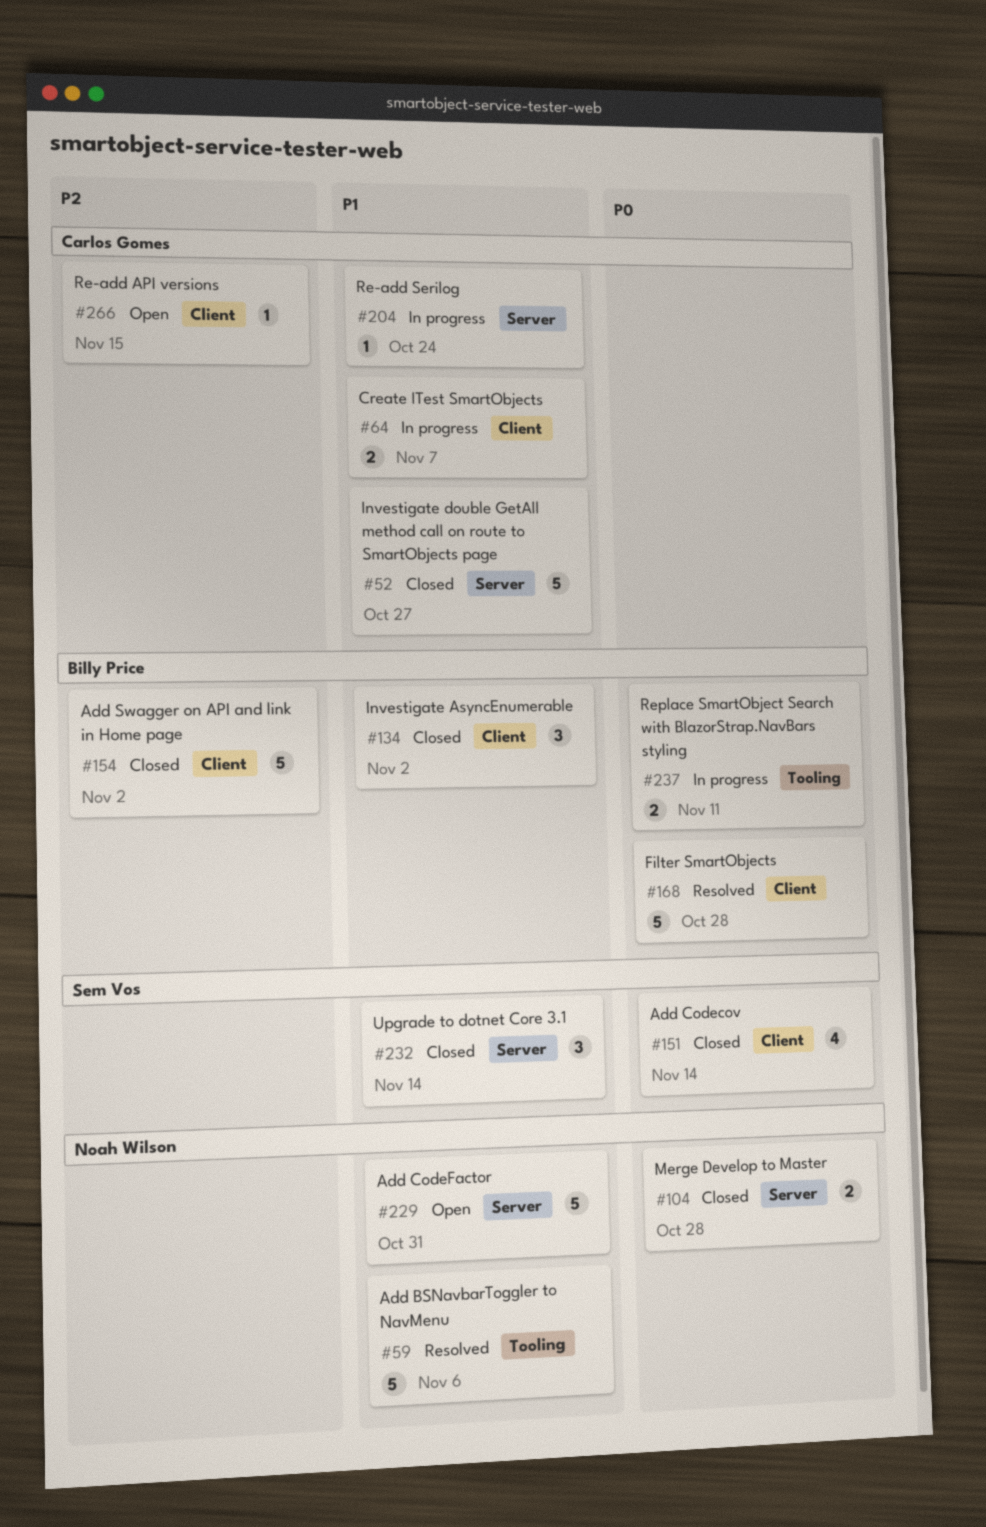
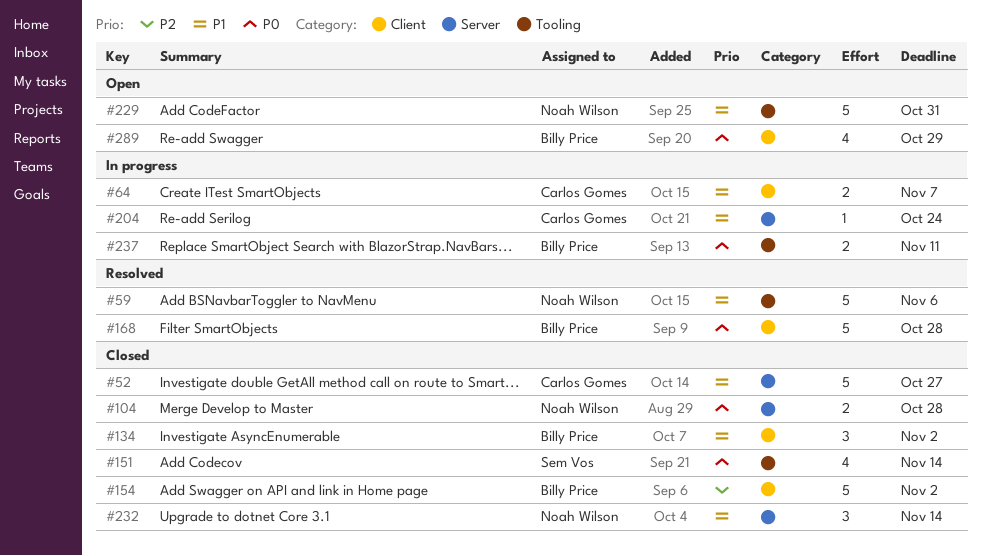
#151, label: Client -> Tooling
#229, label: Server -> Tooling
#232, owner: Sem Vos -> Noah Wilson
#266: present -> none
#289: none -> present

